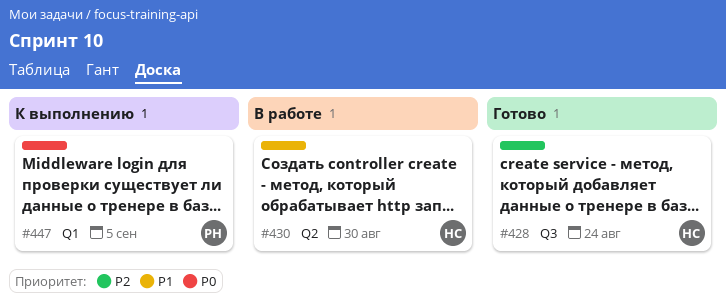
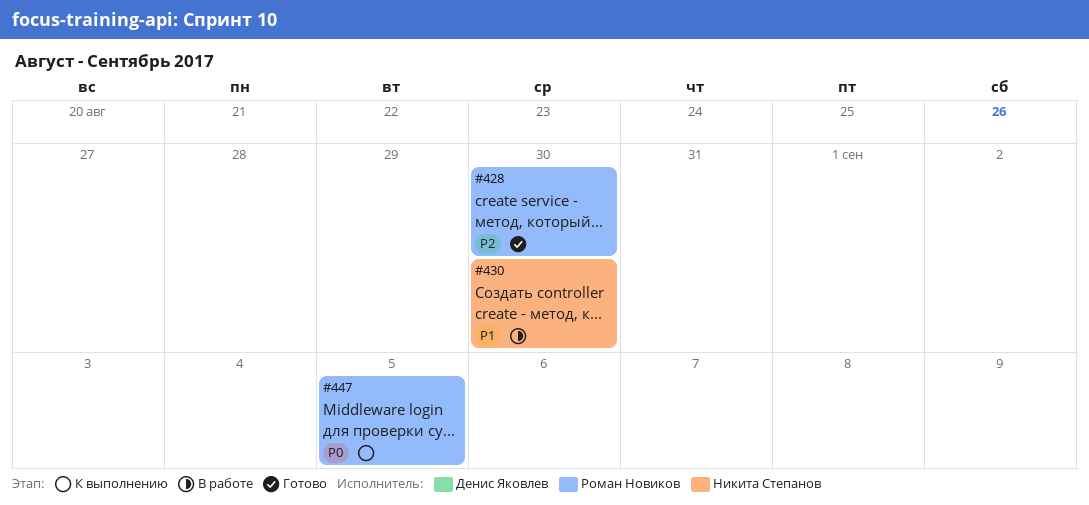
#428, owner: Никита Степанов -> Роман Новиков
#428, due: Aug 24 -> Aug 30

